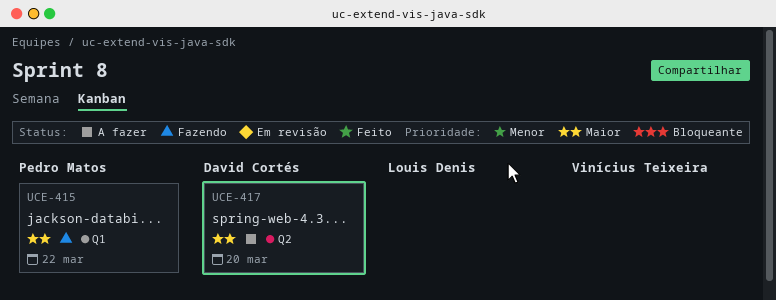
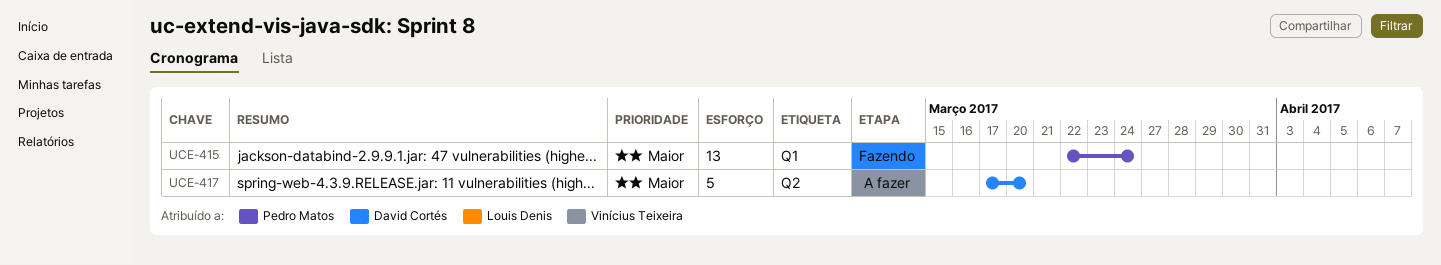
UCE-415, due: Mar 22 -> Mar 24

